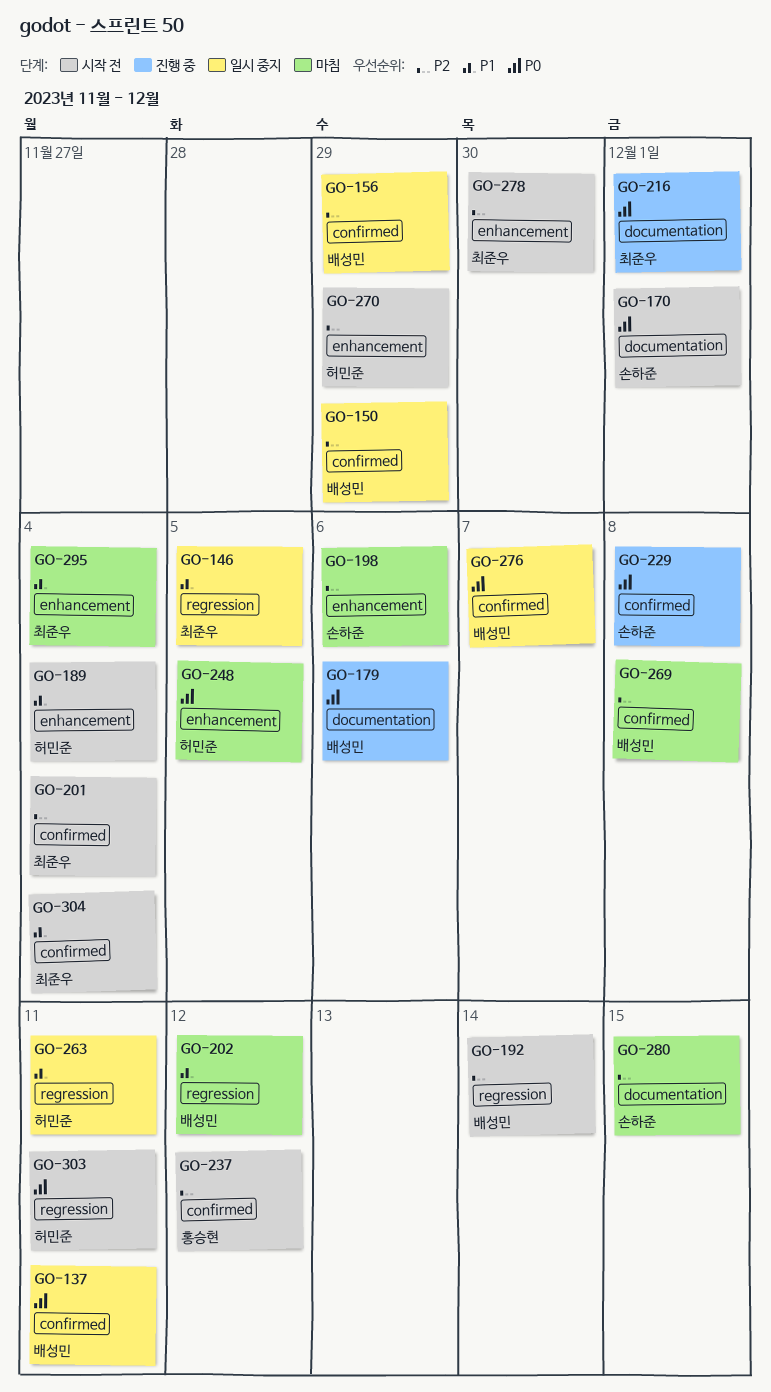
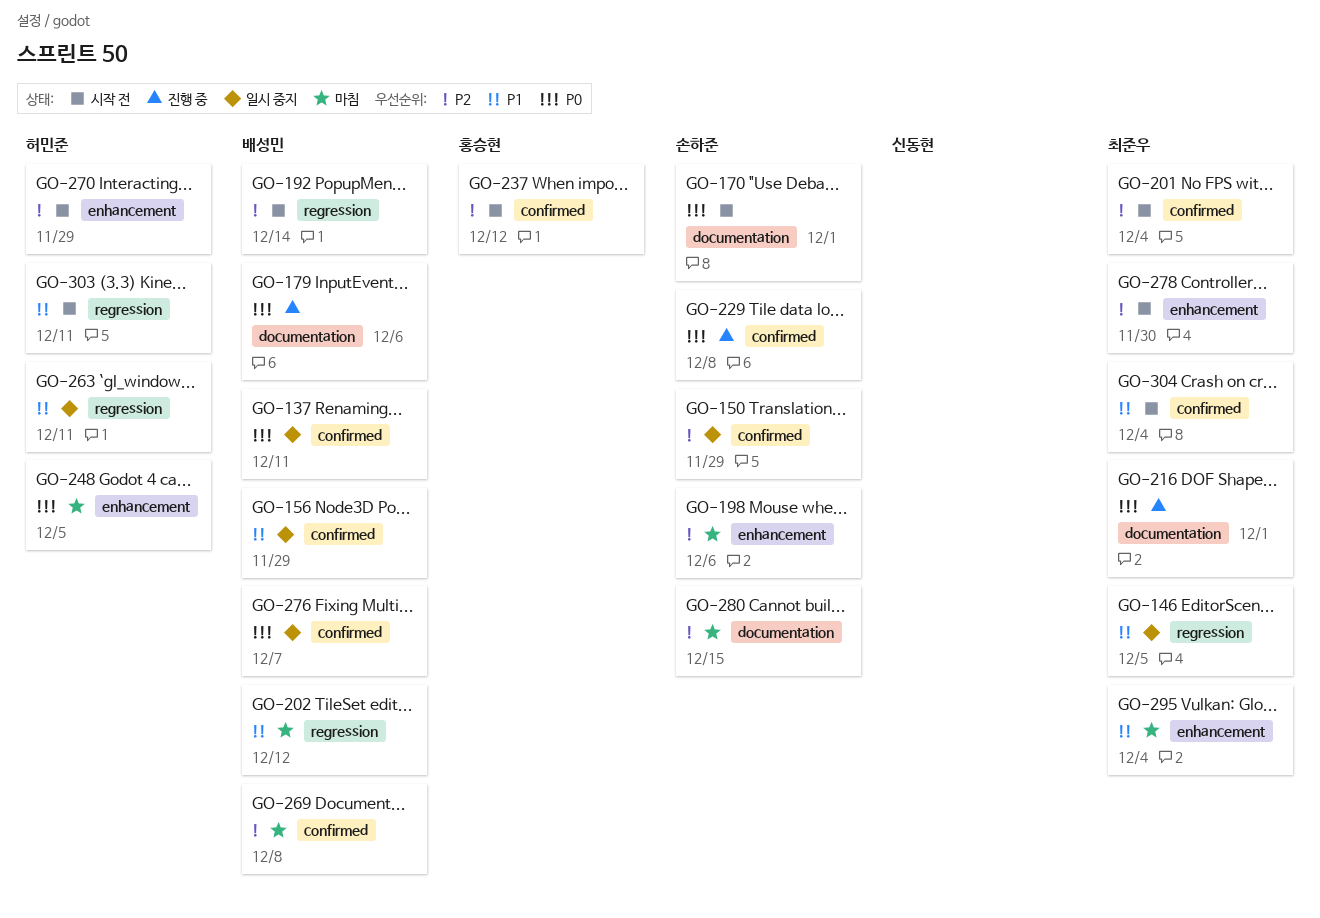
GO-150, owner: 배성민 -> 손하준
GO-156, priority: P2 -> P1
GO-189: present -> none
GO-303, priority: P0 -> P1

